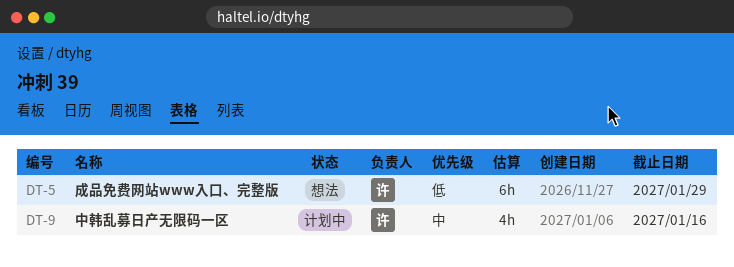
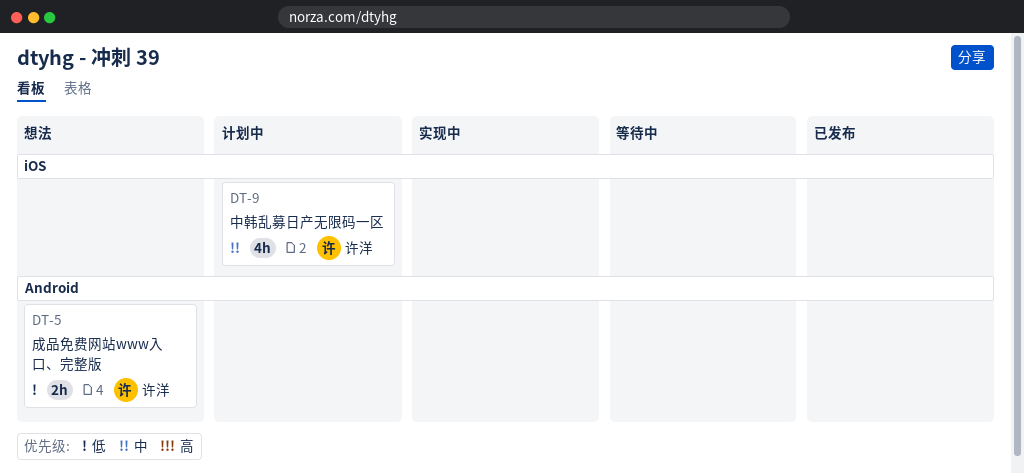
DT-5, estimate: 6h -> 2h

